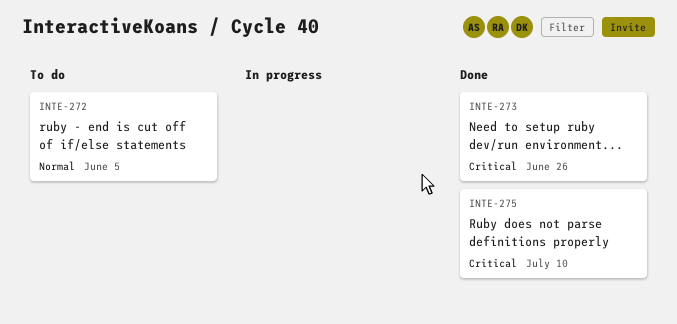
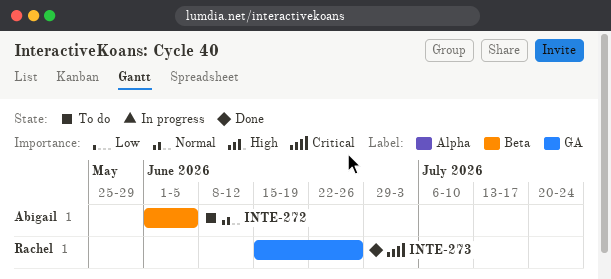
INTE-275: present -> none

